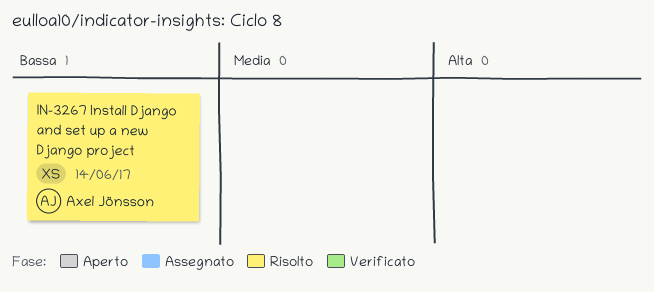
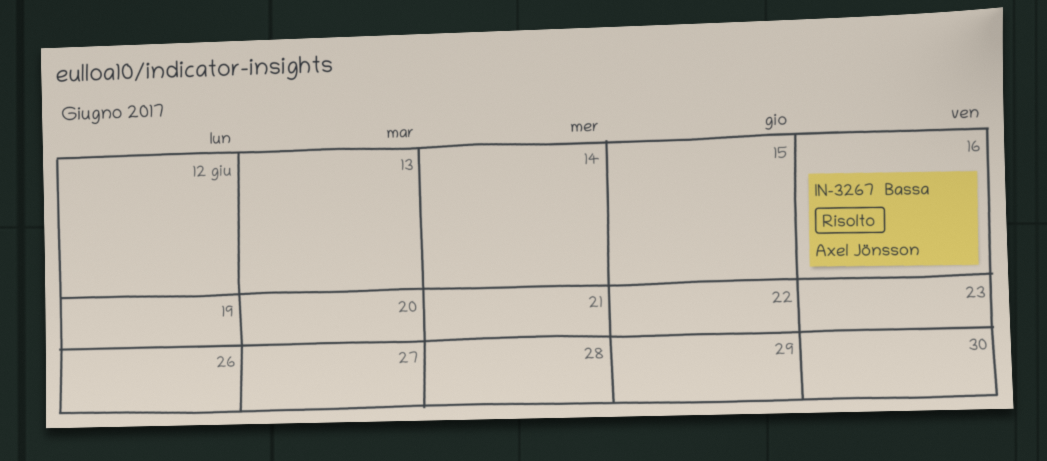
IN-3267, due: Jun 14 -> Jun 16

